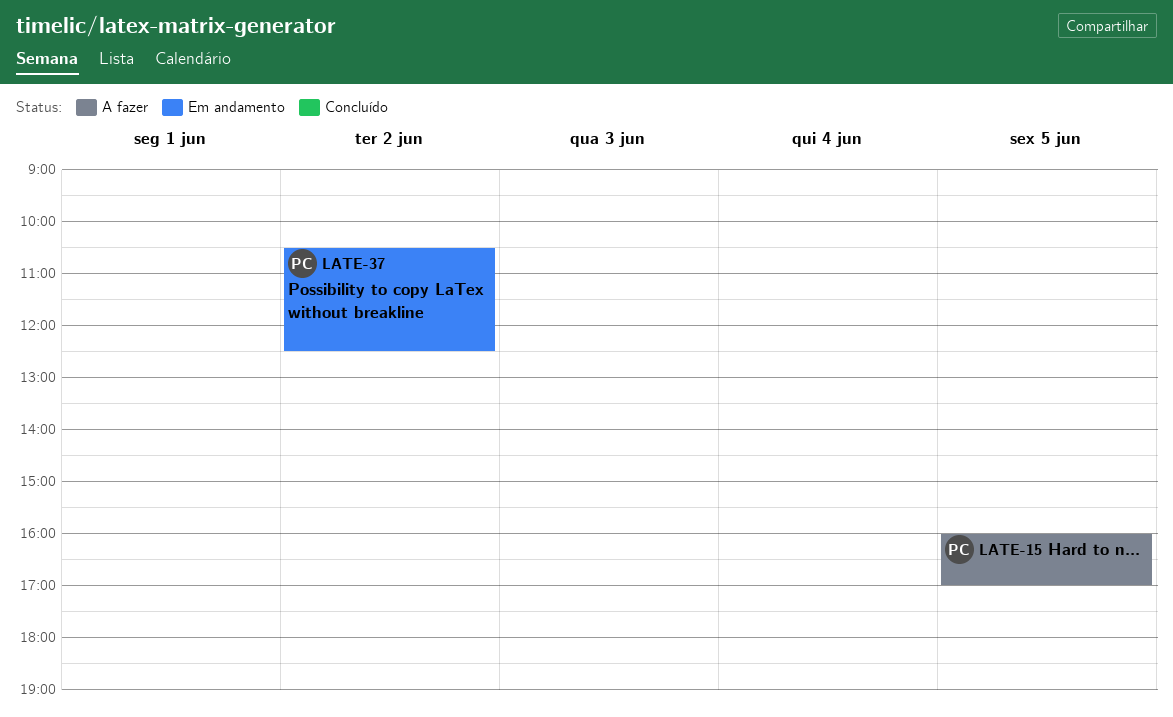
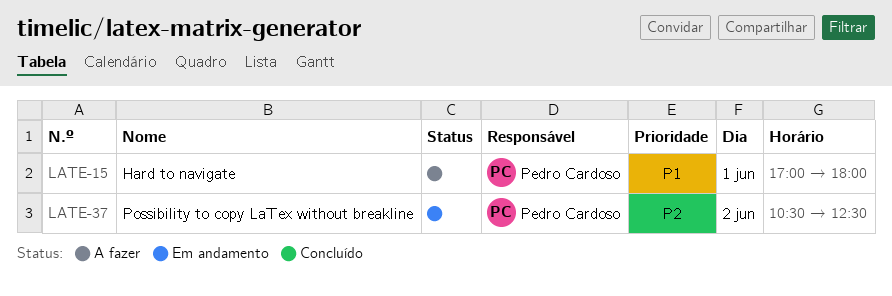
LATE-15, day: Jun 5 -> Jun 1
LATE-15, begins: 16:00 -> 17:00
LATE-15, ends: 17:00 -> 18:00

